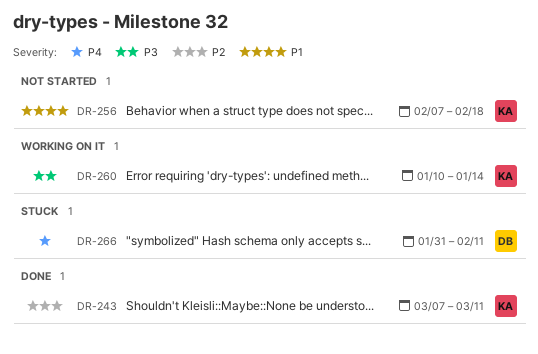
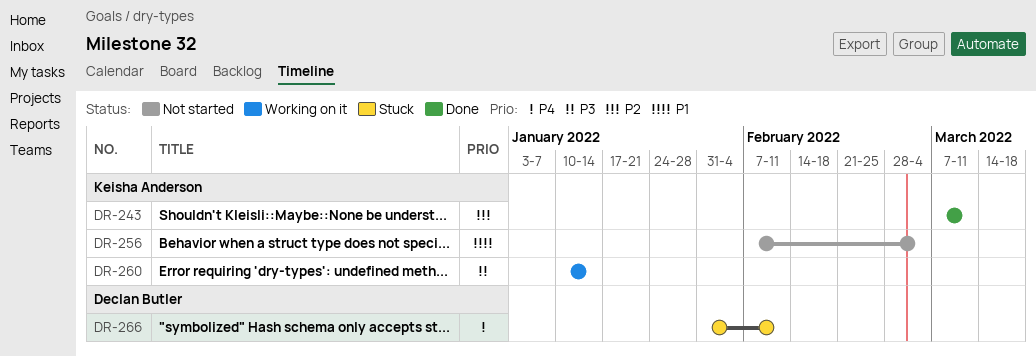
DR-256, due: Feb 18 -> Mar 4

